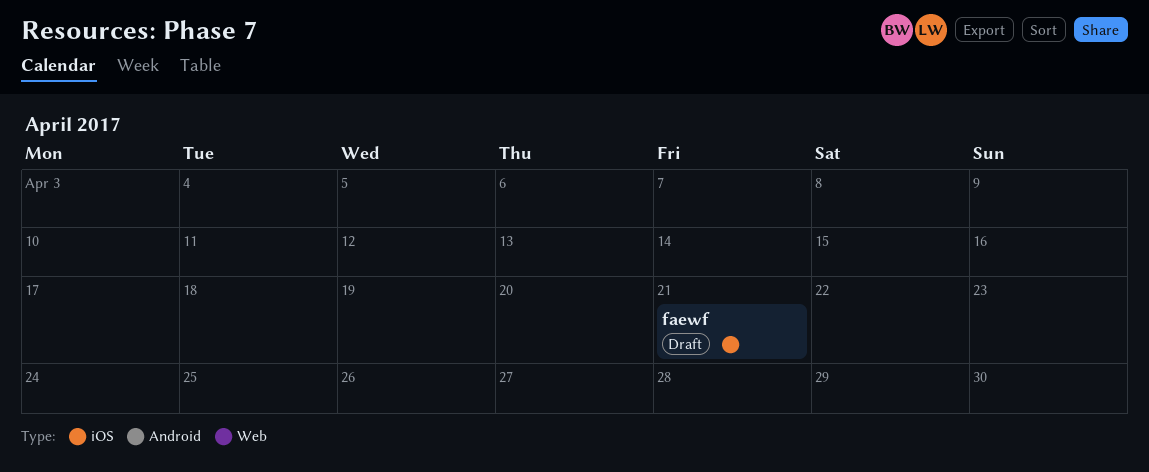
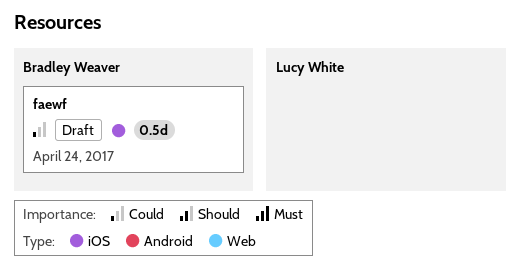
faewf, due: Apr 21 -> Apr 24

